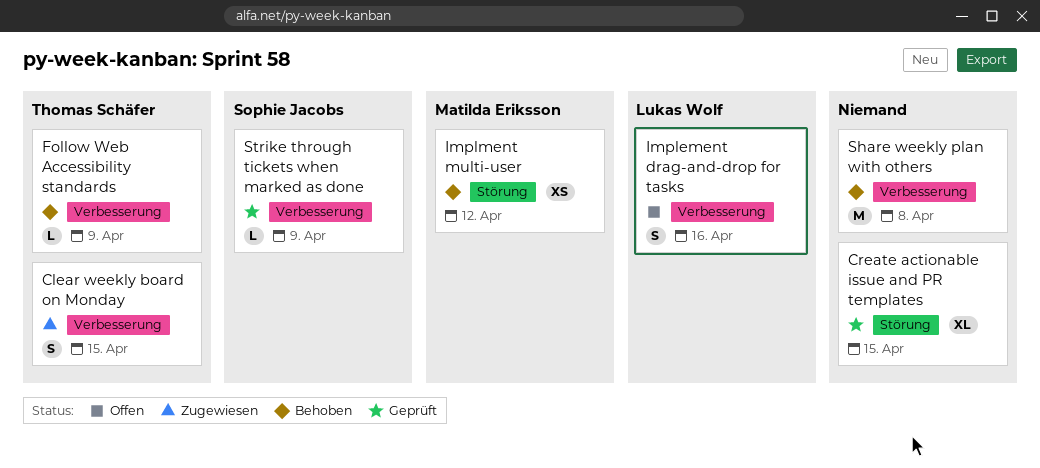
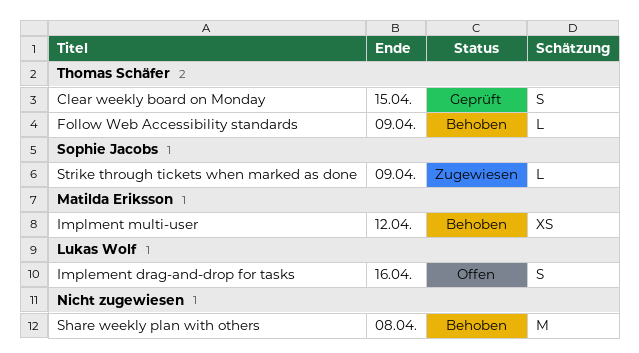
Clear weekly board on Monday, status: Zugewiesen -> Geprüft
Create actionable issue and PR templates: present -> none
Strike through tickets when marked as done, status: Geprüft -> Zugewiesen

